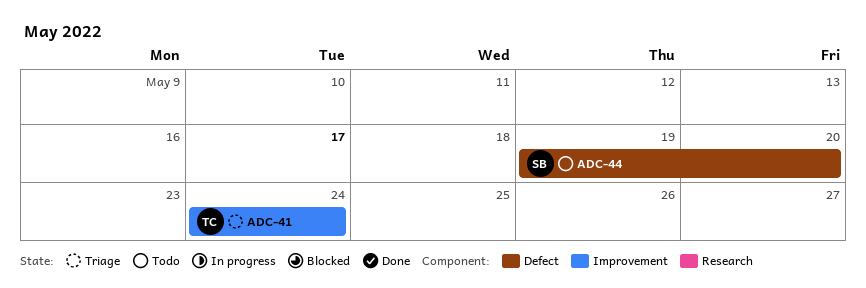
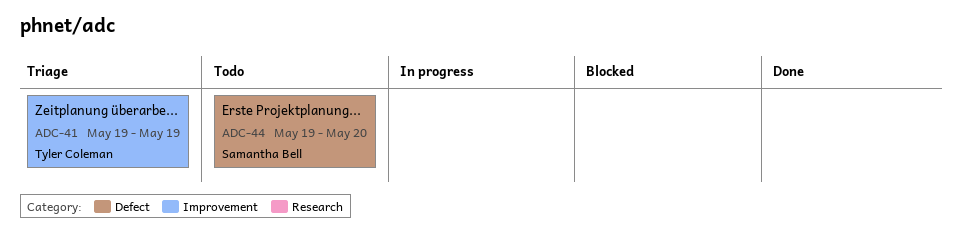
ADC-41, start: May 24 -> May 19
ADC-41, due: May 24 -> May 19

